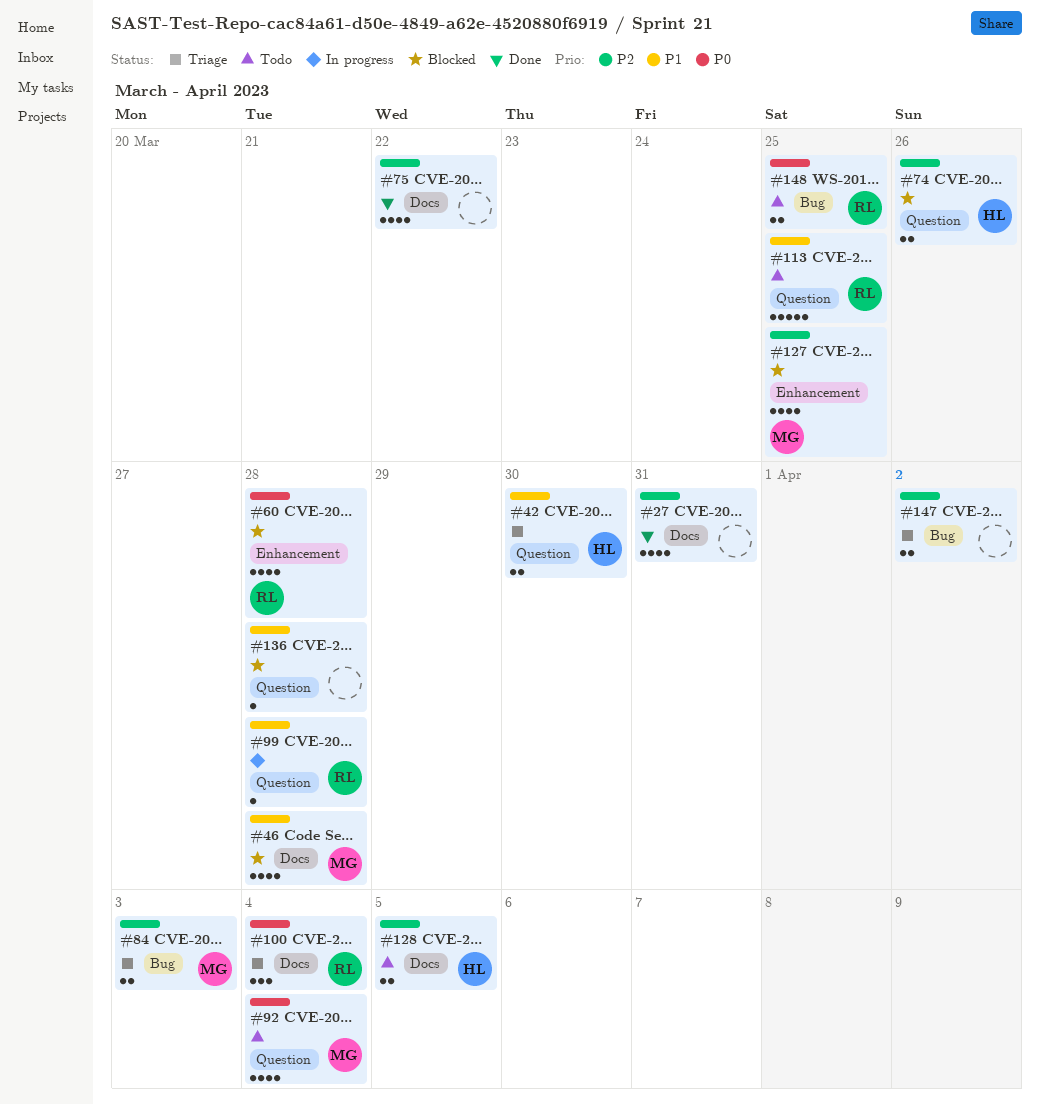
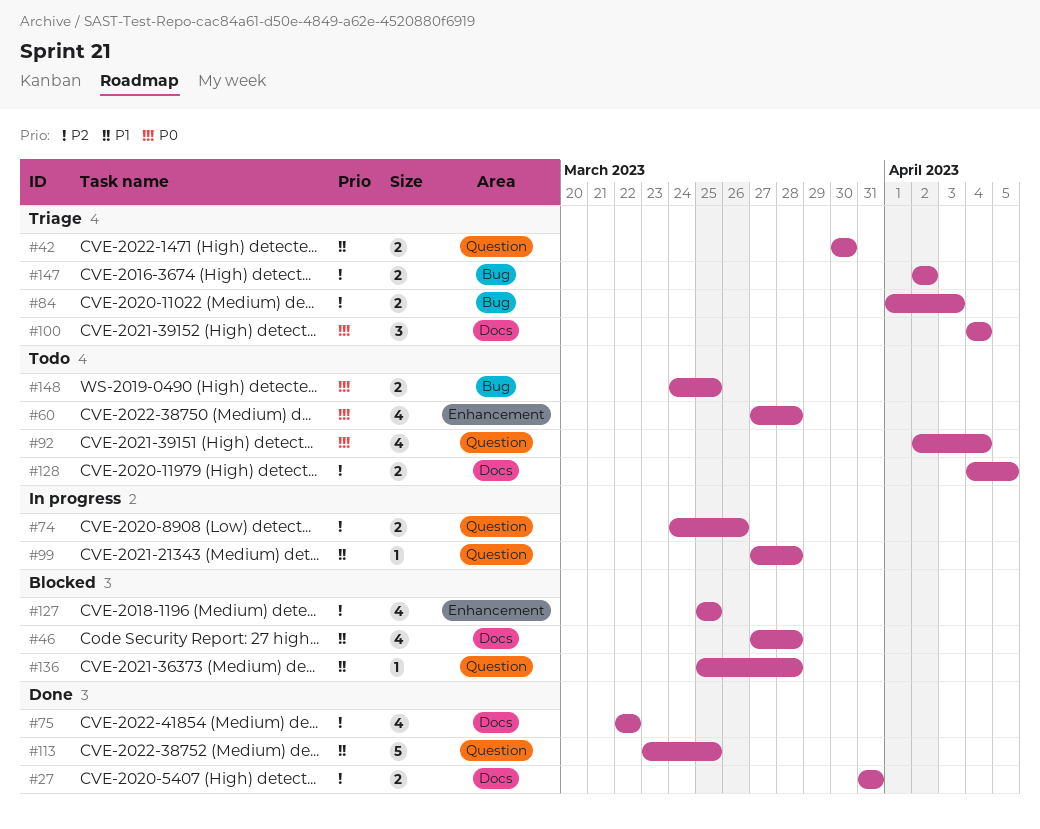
#27, estimate: 4 -> 2
#60, status: Blocked -> Todo
#74, status: Blocked -> In progress
#113, status: Todo -> Done

